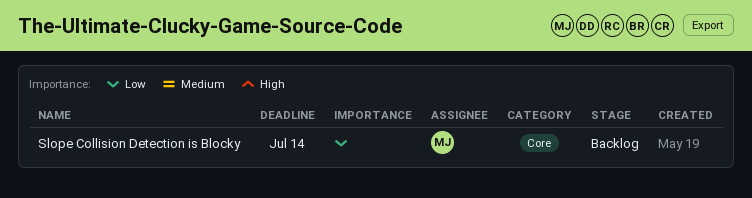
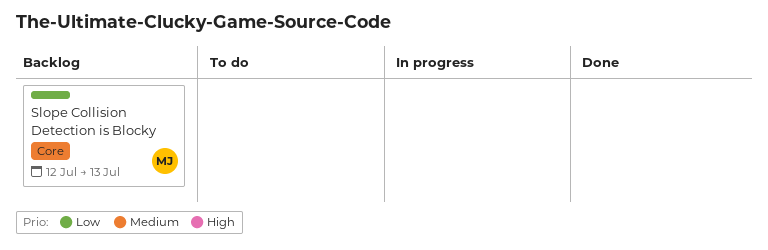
Slope Collision Detection is Blocky, due: Jul 14 -> Jul 13

